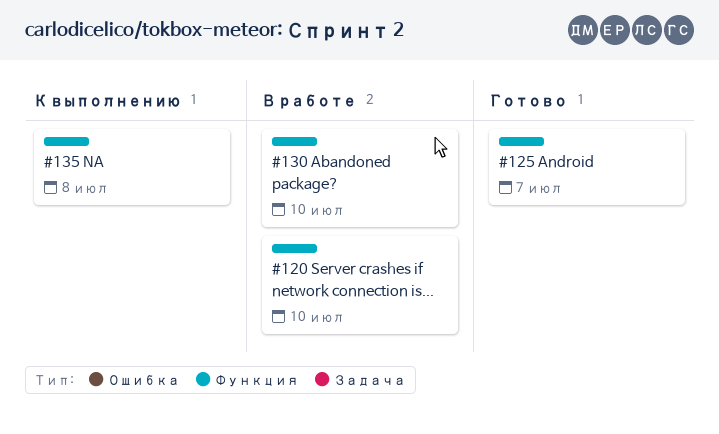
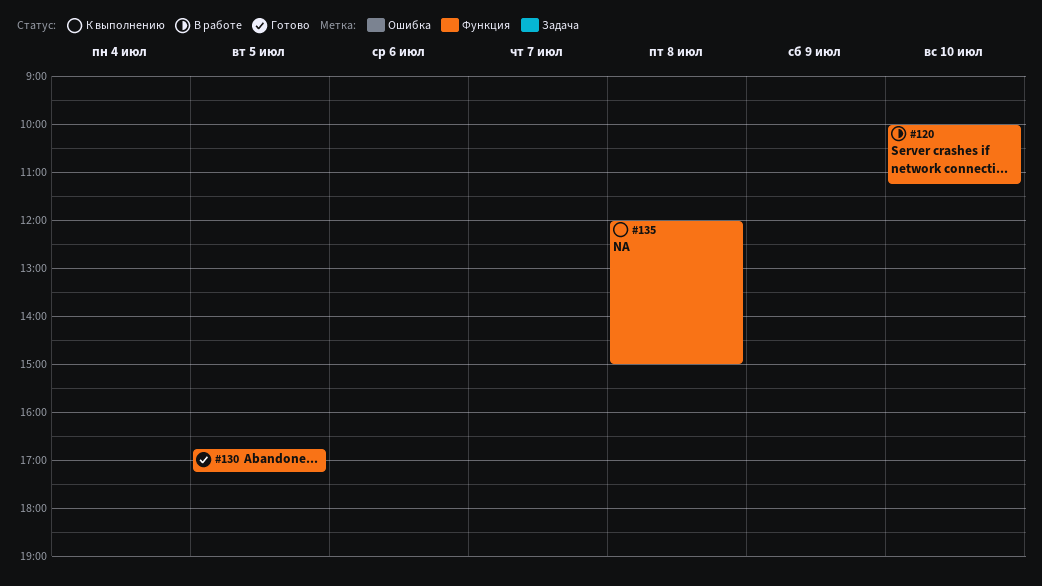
#125: present -> none
#130, status: В работе -> Готово
#130, day: Jul 10 -> Jul 5

